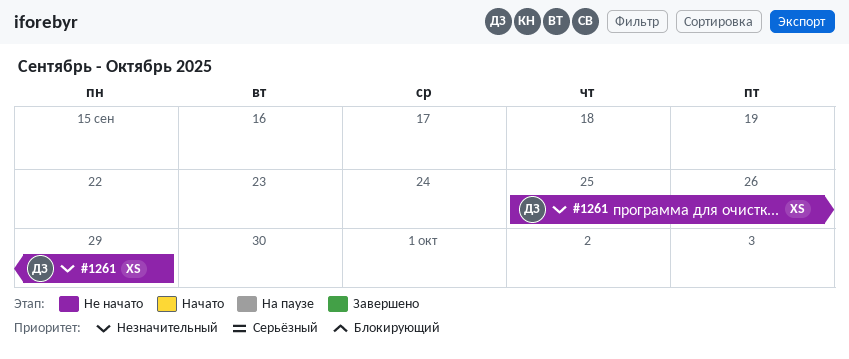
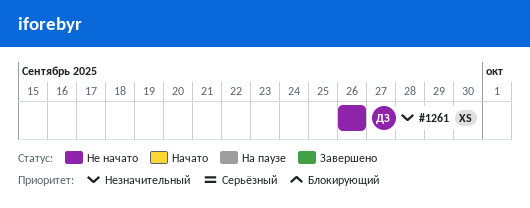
#1261, start: Sep 25 -> Sep 26
#1261, due: Sep 29 -> Sep 26

